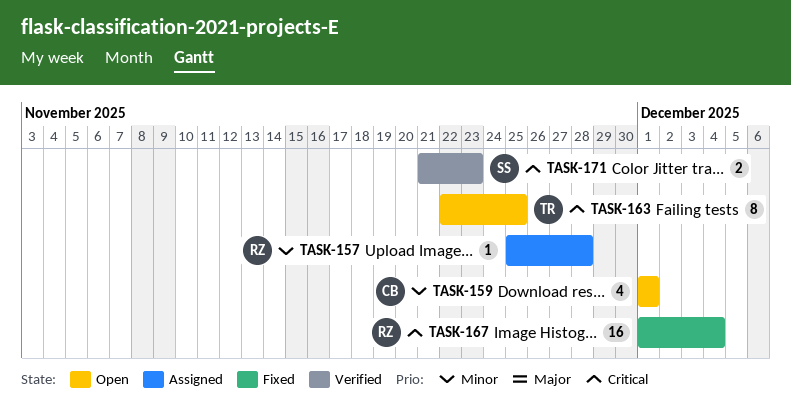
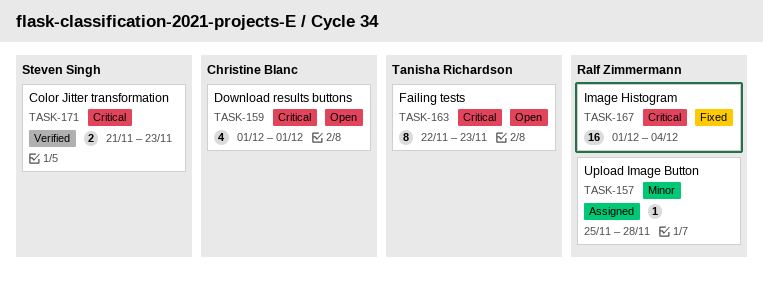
TASK-159, priority: Minor -> Critical
TASK-163, due: Nov 25 -> Nov 23

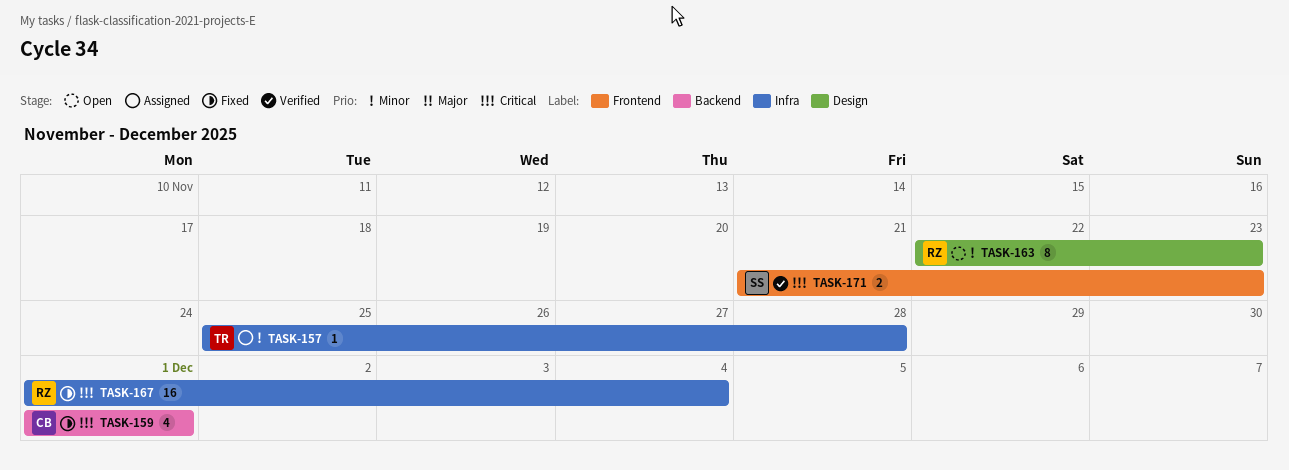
TASK-157, owner: Ralf Zimmermann -> Tanisha Richardson
TASK-159, status: Open -> Fixed
TASK-163, owner: Tanisha Richardson -> Ralf Zimmermann
TASK-163, priority: Critical -> Minor

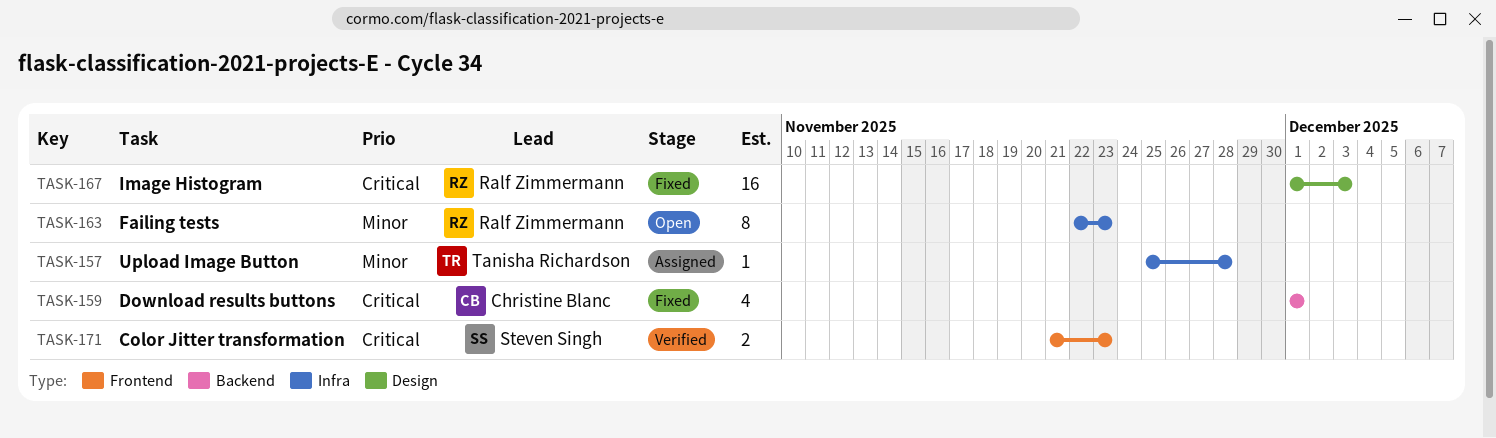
TASK-163, label: Design -> Infra
TASK-167, label: Infra -> Design
TASK-167, due: Dec 4 -> Dec 3

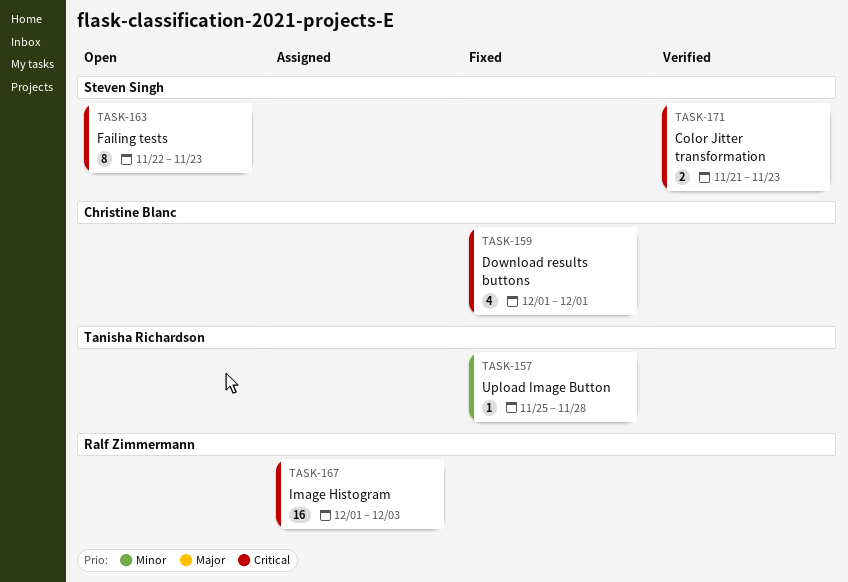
TASK-157, status: Assigned -> Fixed
TASK-163, owner: Ralf Zimmermann -> Steven Singh
TASK-163, priority: Minor -> Critical
TASK-167, status: Fixed -> Assigned

